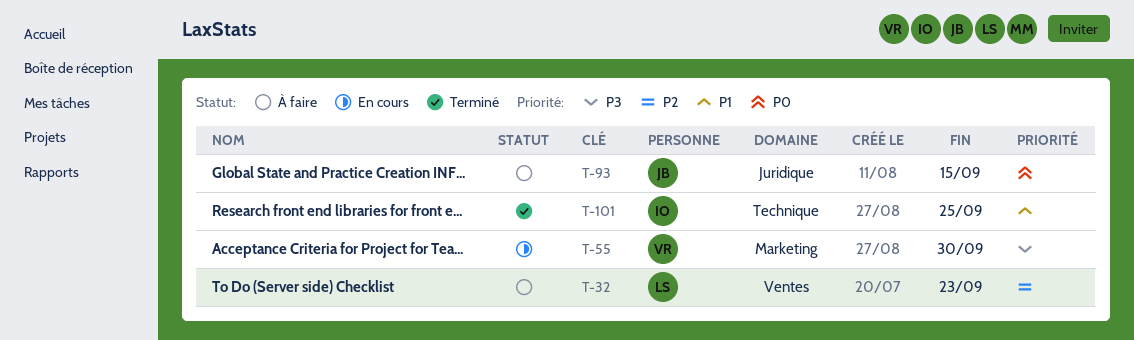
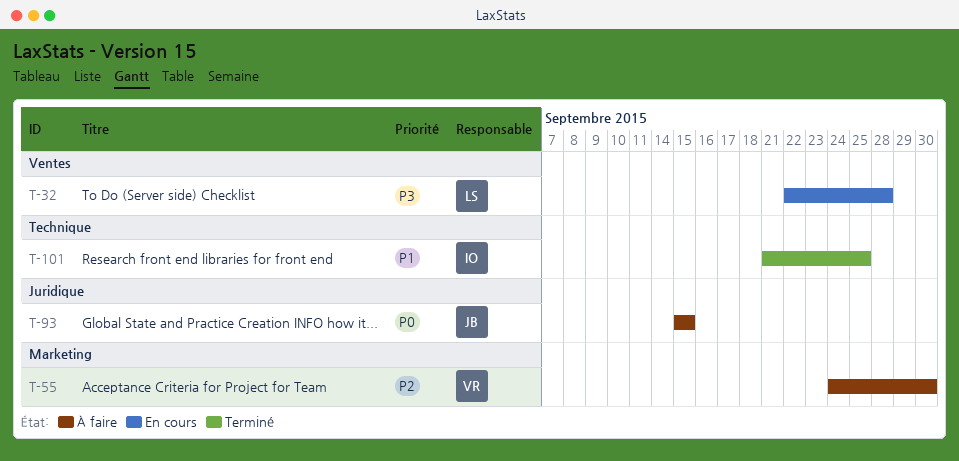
T-32, status: À faire -> En cours
T-32, priority: P2 -> P3
T-32, due: Sep 23 -> Sep 28
T-55, status: En cours -> À faire
T-55, priority: P3 -> P2

